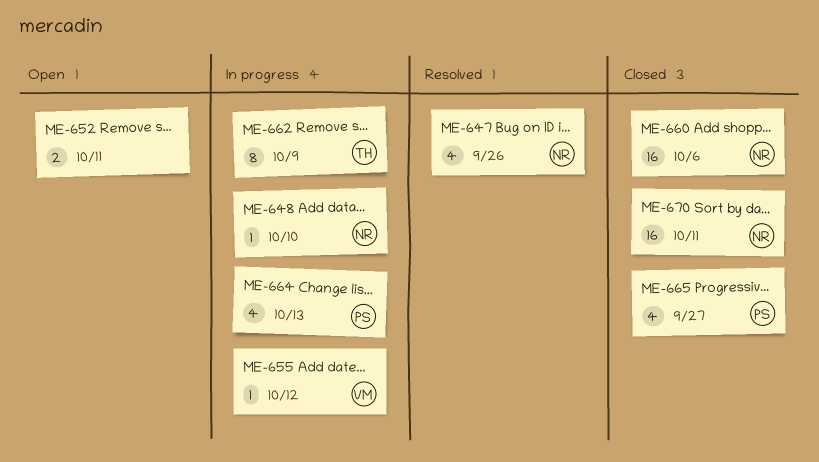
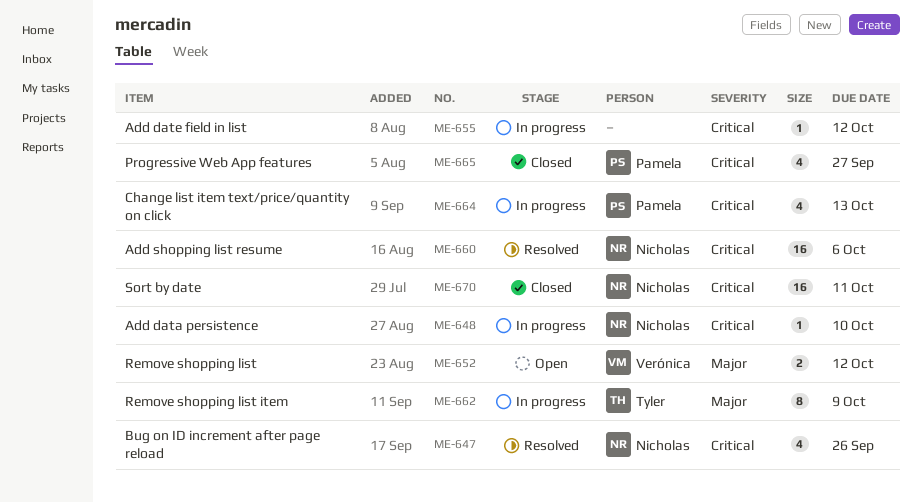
ME-652, owner: none -> Verónica
ME-652, due: Oct 11 -> Oct 12
ME-655, owner: Verónica -> none
ME-660, status: Closed -> Resolved

